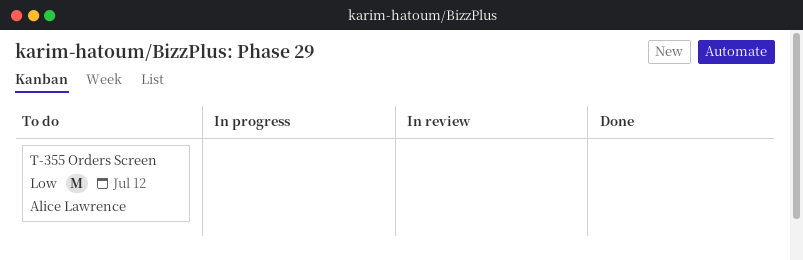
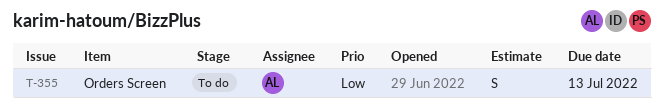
T-355, estimate: M -> S
T-355, due: Jul 12 -> Jul 13

